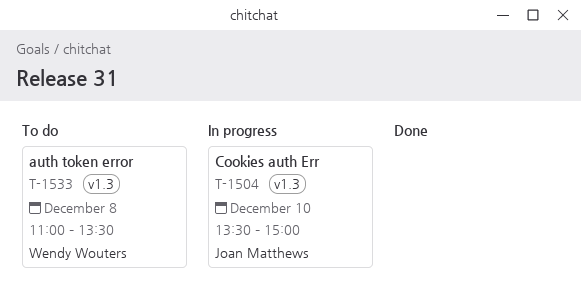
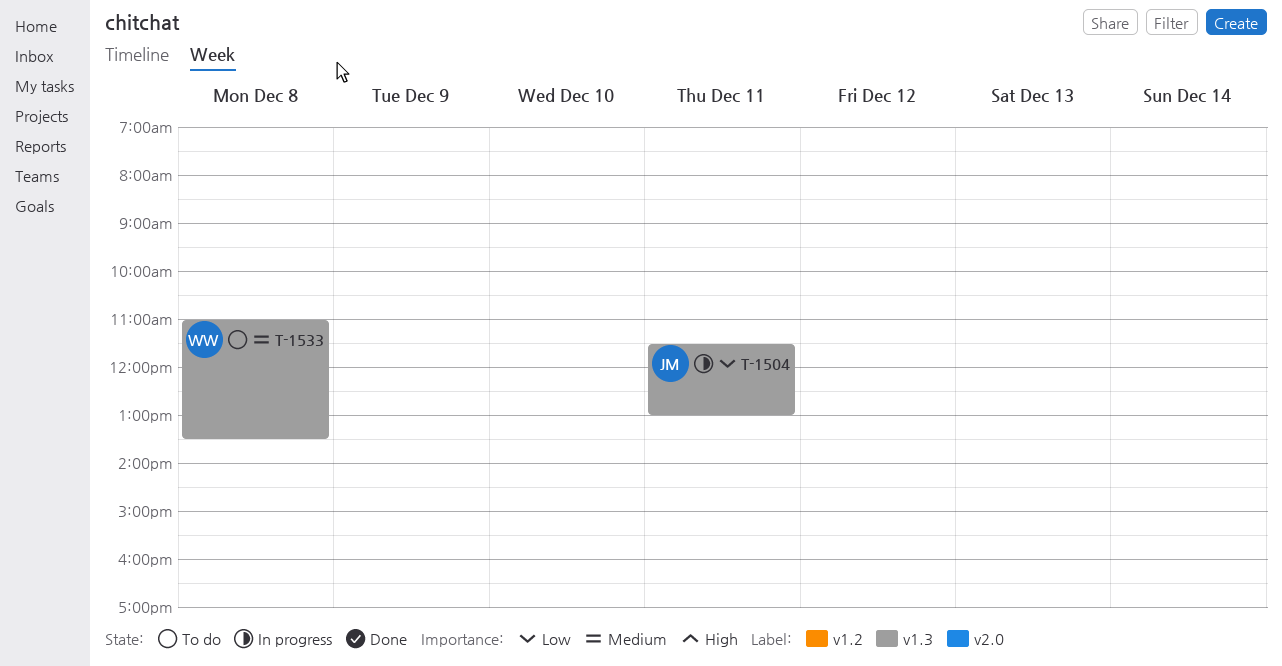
T-1504, day: Dec 10 -> Dec 11
T-1504, begins: 13:30 -> 11:30
T-1504, ends: 15:00 -> 13:00

